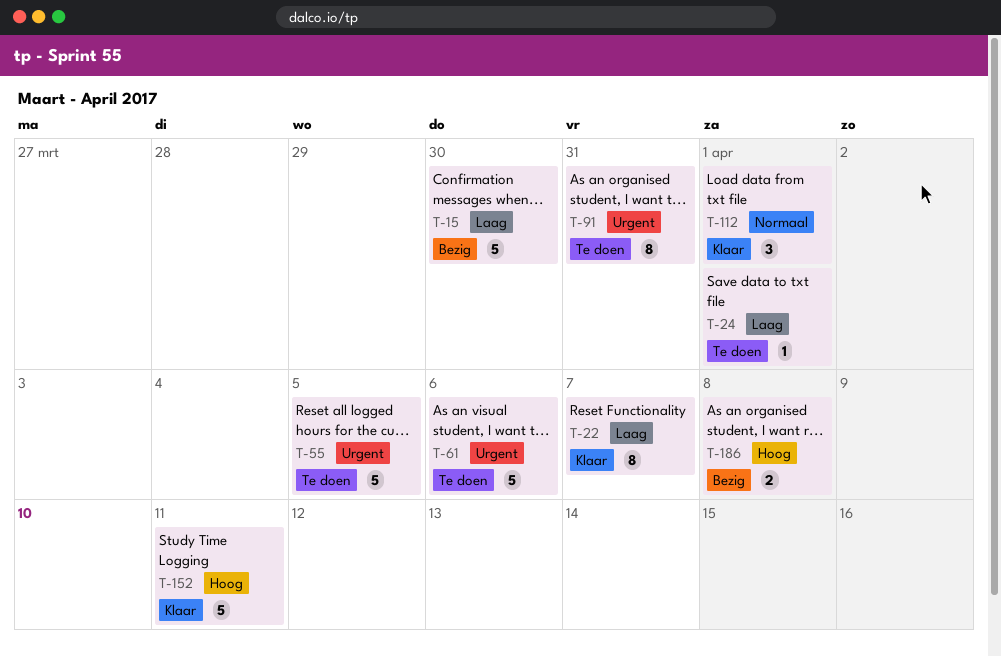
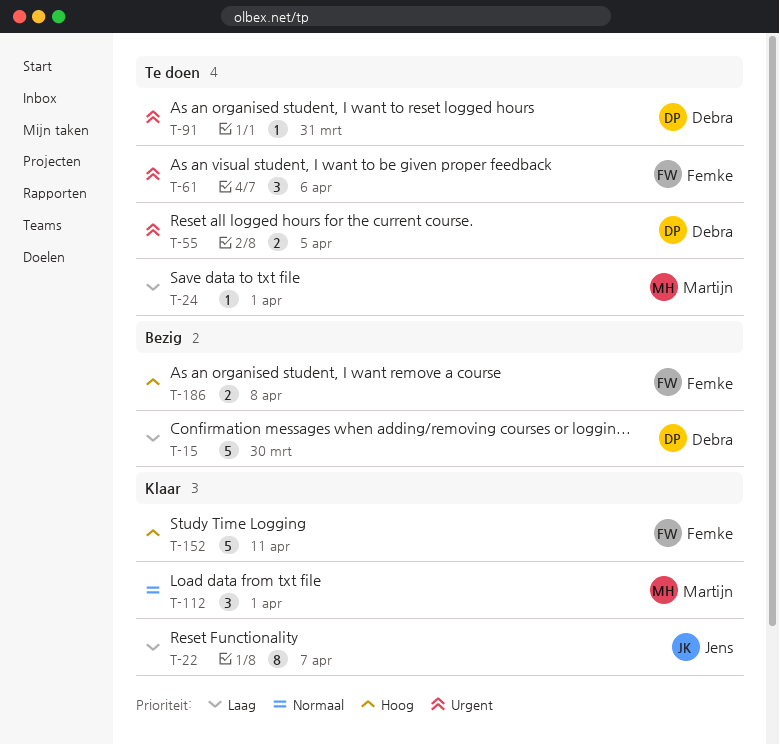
T-55, estimate: 5 -> 2
T-61, estimate: 5 -> 3
T-91, estimate: 8 -> 1

